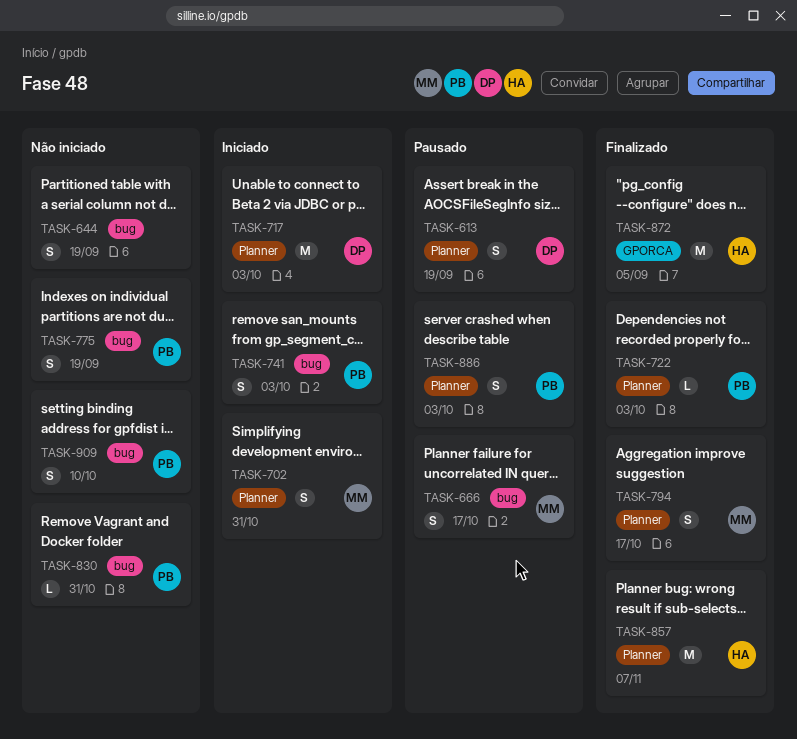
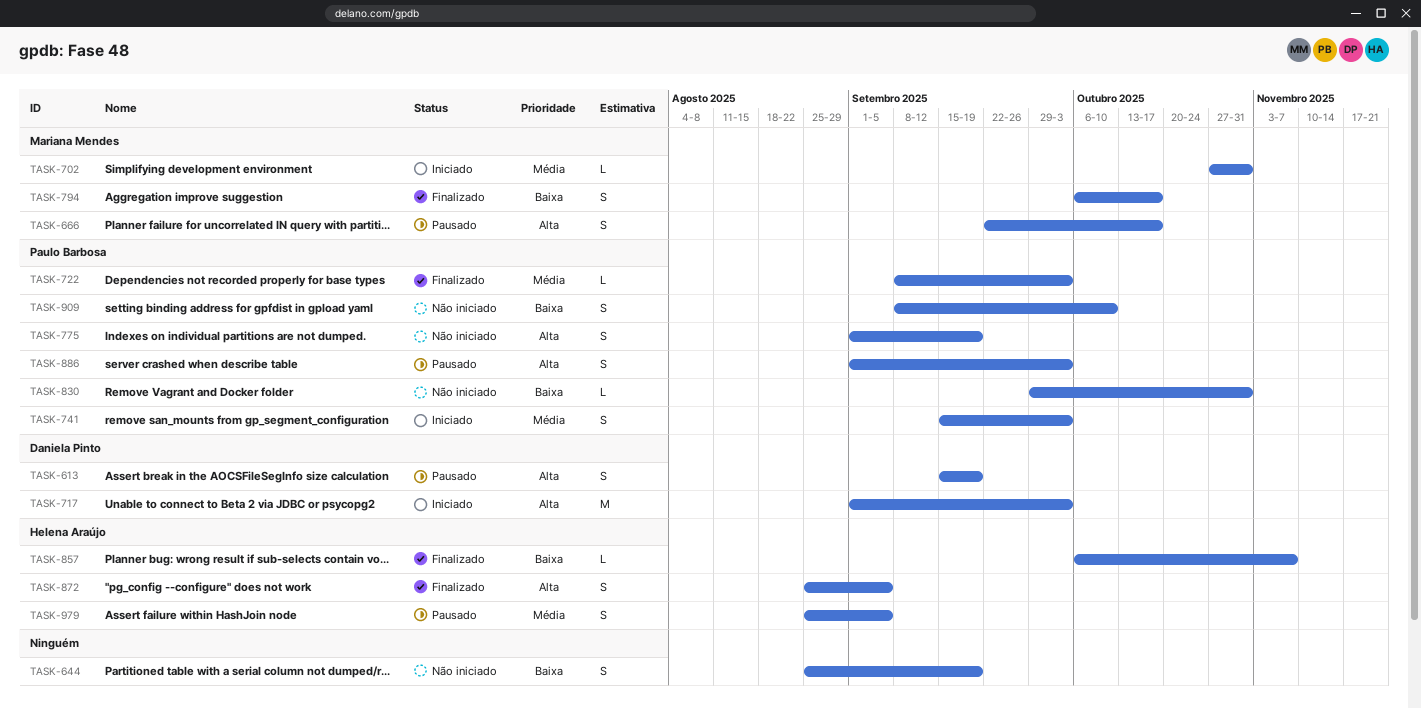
TASK-702, estimate: S -> L
TASK-857, estimate: M -> L
TASK-872, estimate: M -> S
TASK-979: none -> present

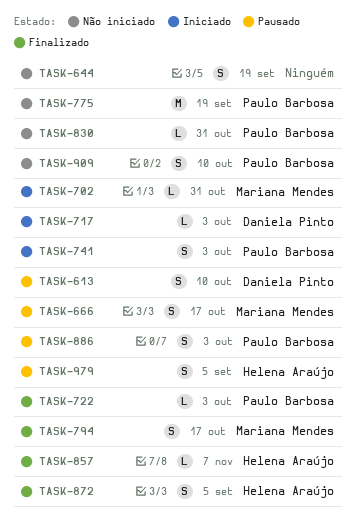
TASK-613, due: Sep 19 -> Oct 10
TASK-717, estimate: M -> L
TASK-775, estimate: S -> M

